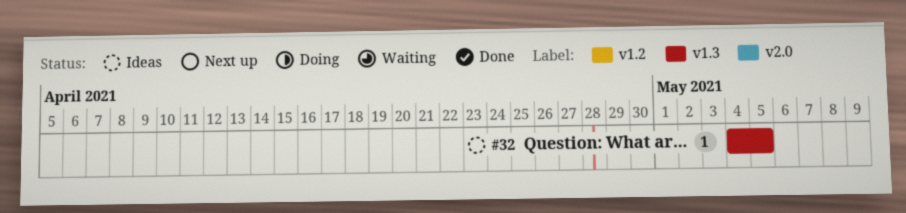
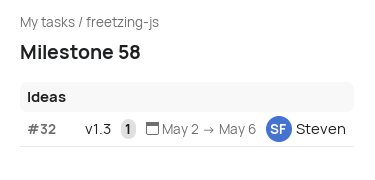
#32, start: May 4 -> May 2
#32, due: May 5 -> May 6

